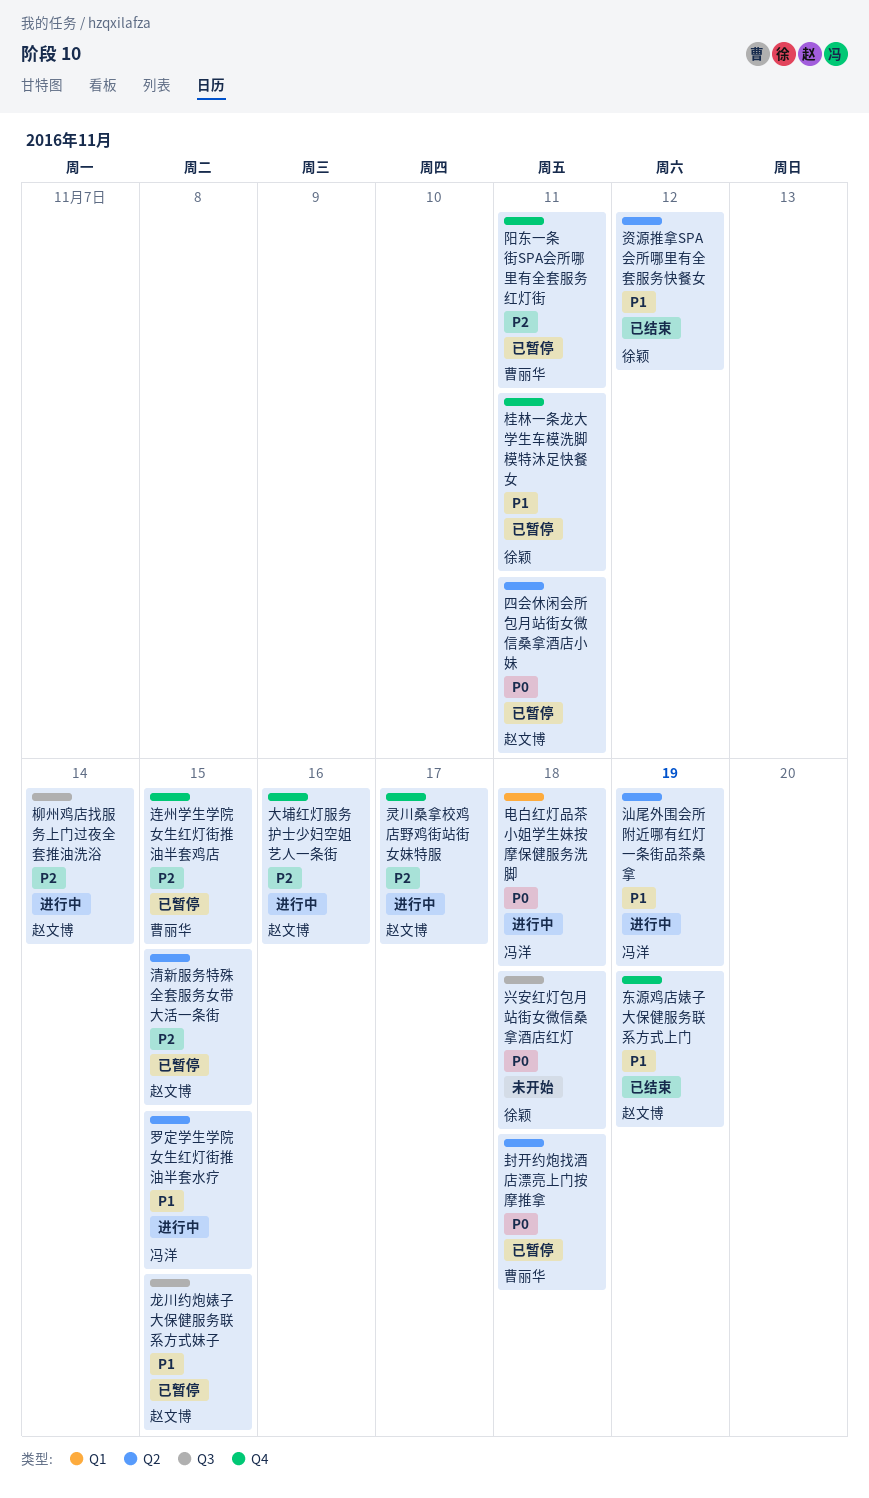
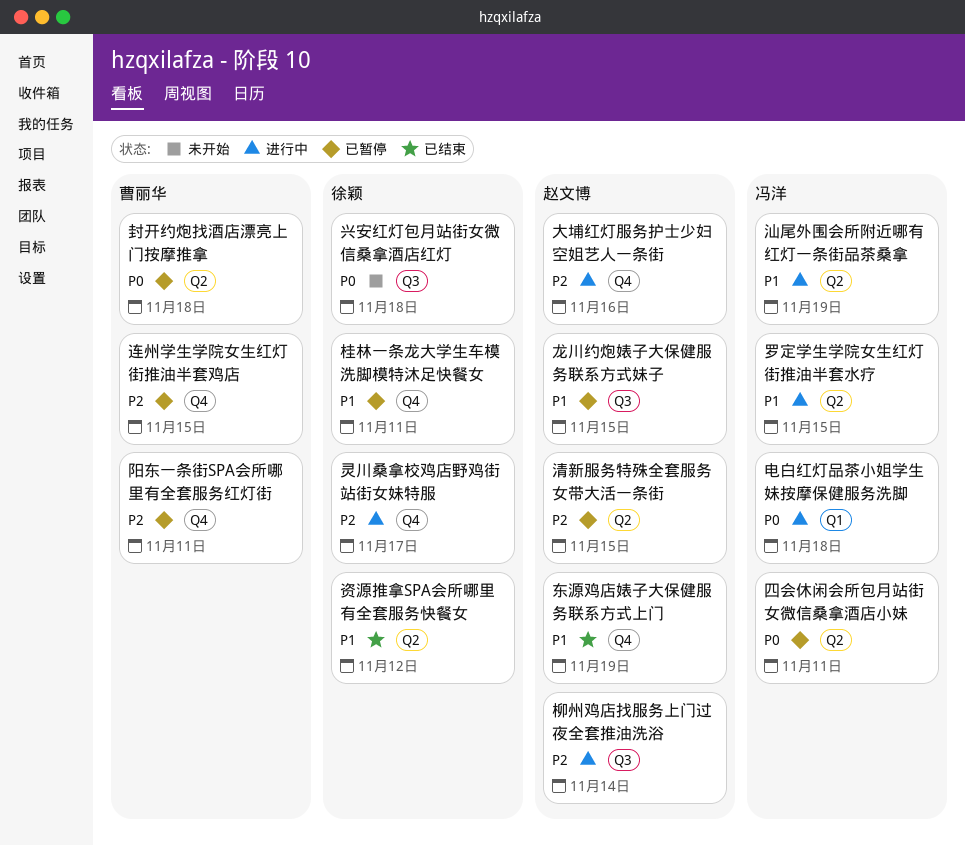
四会休闲会所包月站街女微信桑拿酒店小妹, owner: 赵文博 -> 冯洋
灵川桑拿校鸡店野鸡街站街女妹特服, owner: 赵文博 -> 徐颖

